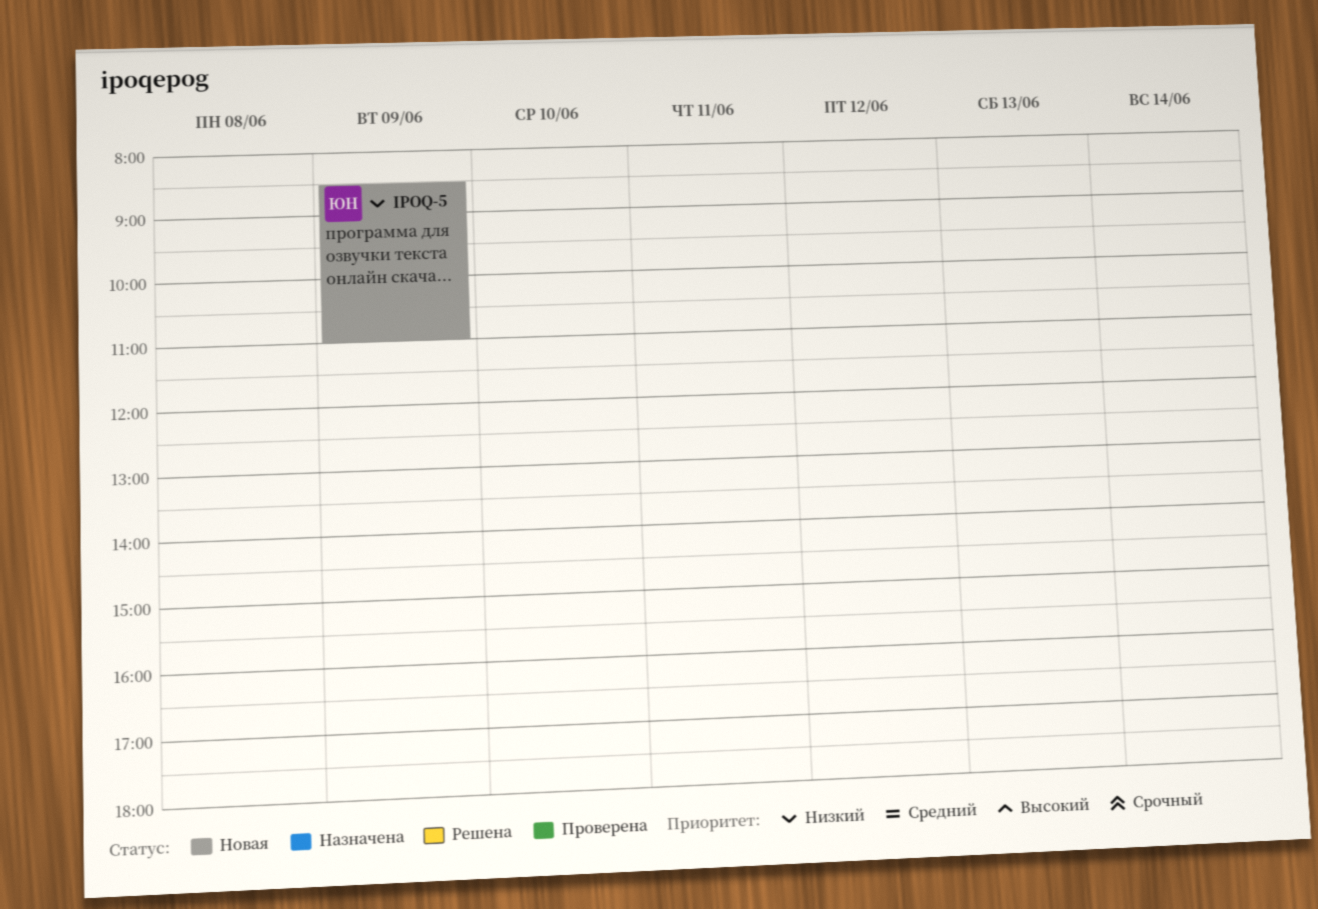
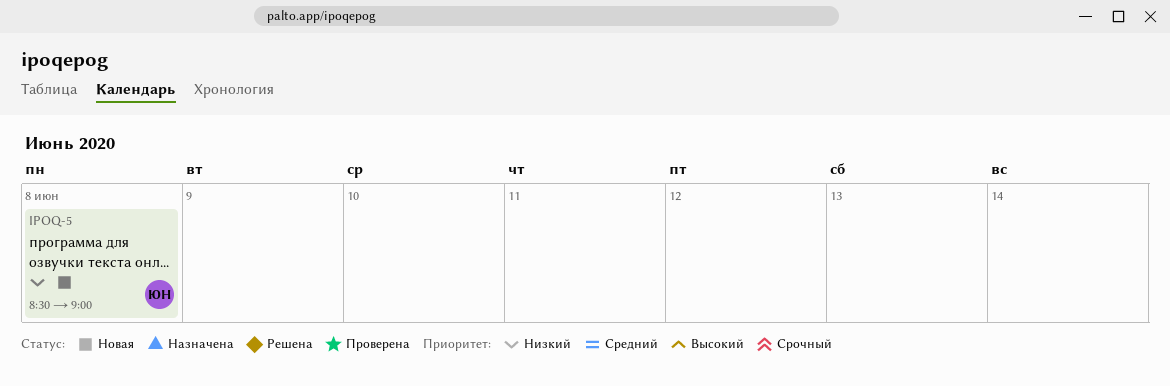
IPOQ-5, day: Jun 9 -> Jun 8
IPOQ-5, ends: 11:00 -> 09:00

